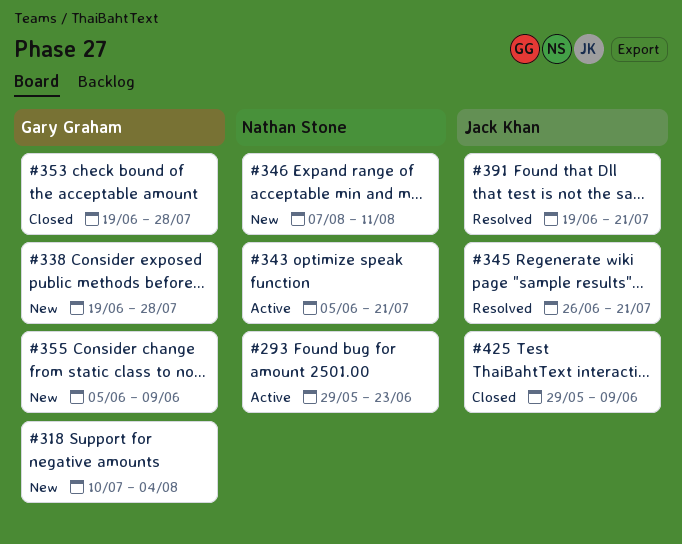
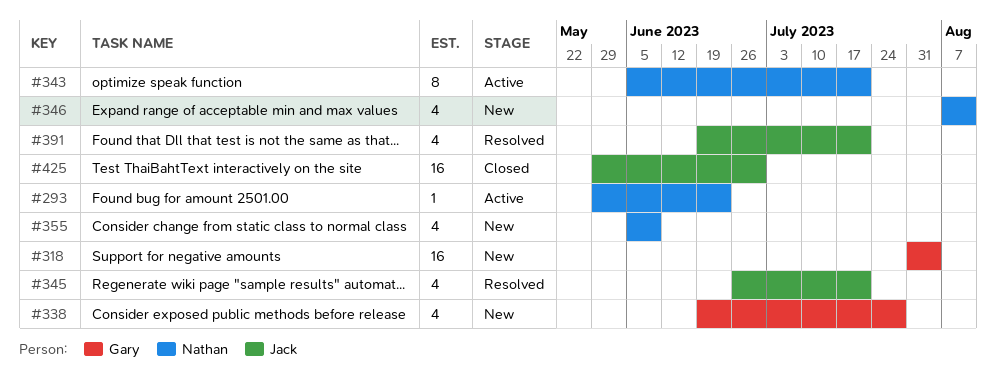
#318, start: Jul 10 -> Jul 31
#353: present -> none
#355, owner: Gary Graham -> Nathan Stone
#425, due: Jun 9 -> Jun 30

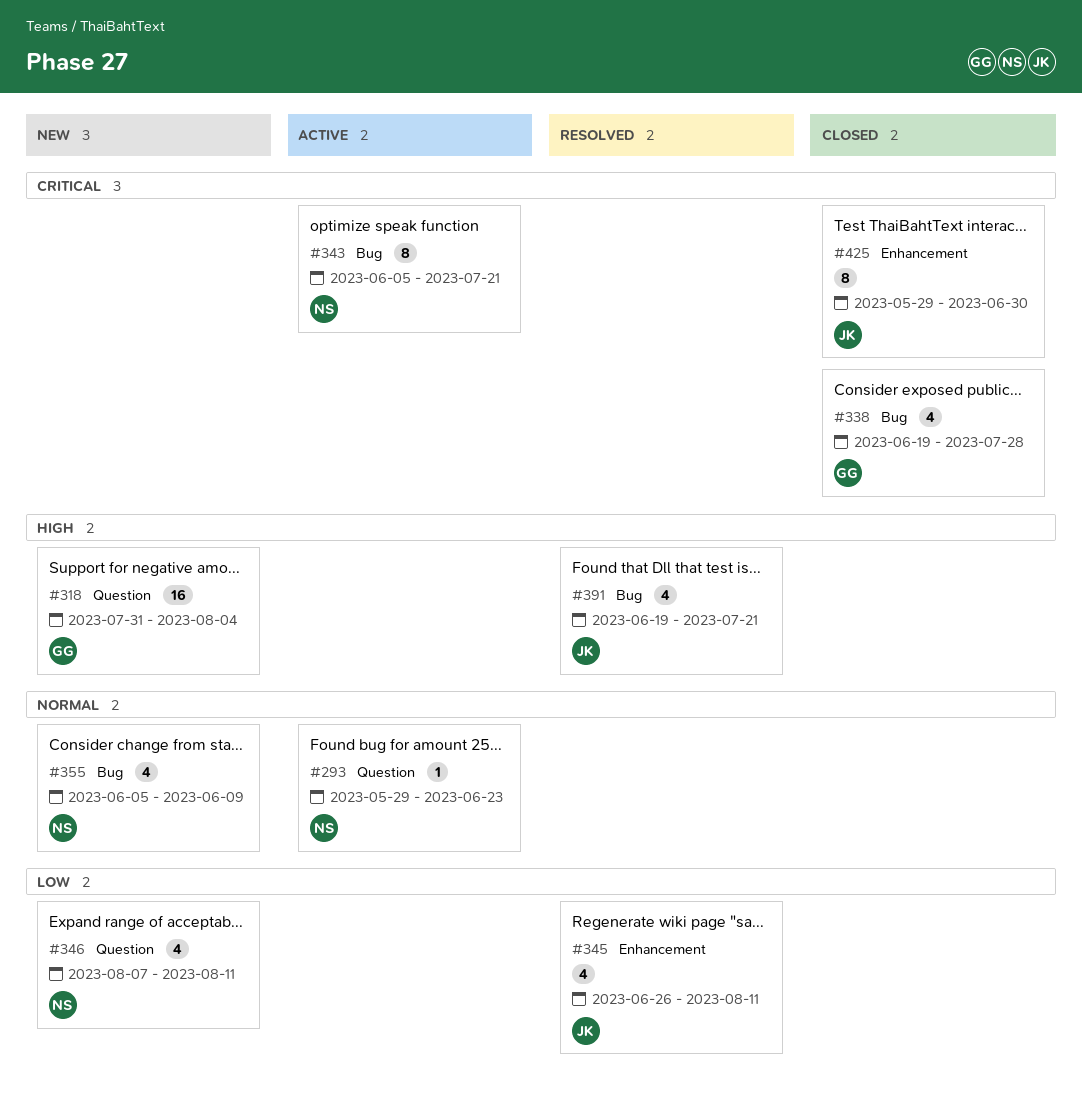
#338, status: New -> Closed
#345, due: Jul 21 -> Aug 11
#425, estimate: 16 -> 8

